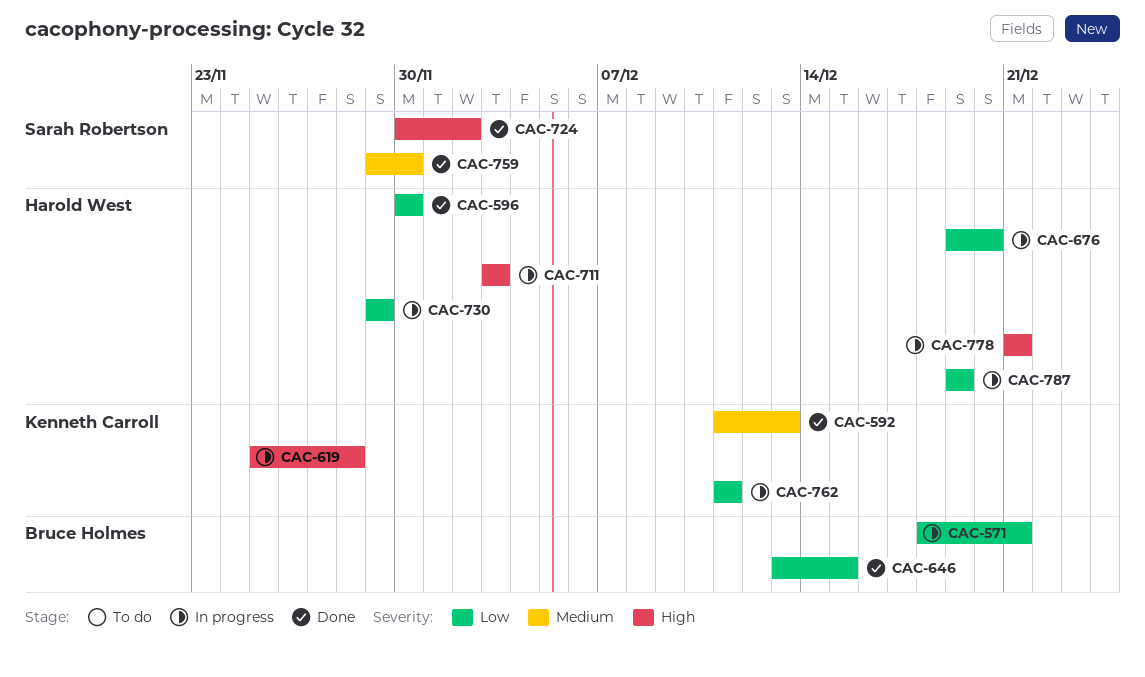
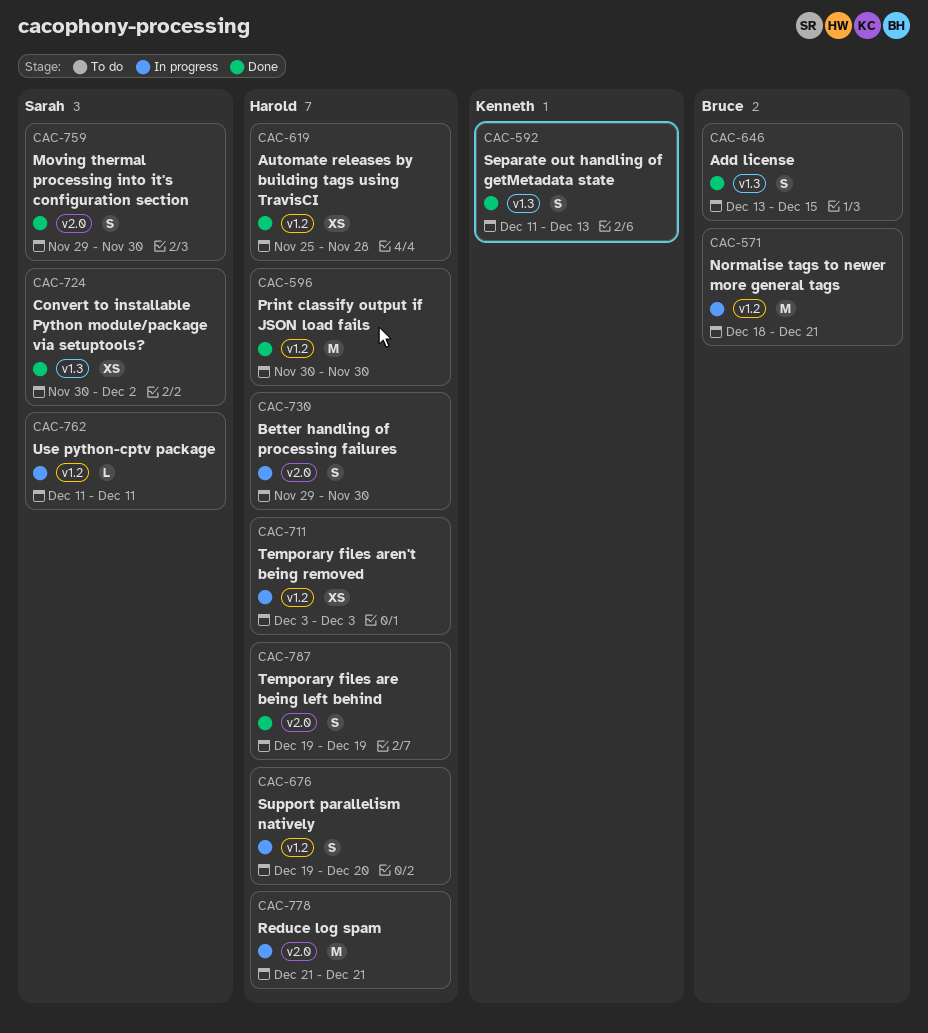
CAC-619, status: In progress -> Done
CAC-619, owner: Kenneth Carroll -> Harold West
CAC-730, due: Nov 29 -> Nov 30
CAC-762, owner: Kenneth Carroll -> Sarah Robertson
CAC-787, status: In progress -> Done

